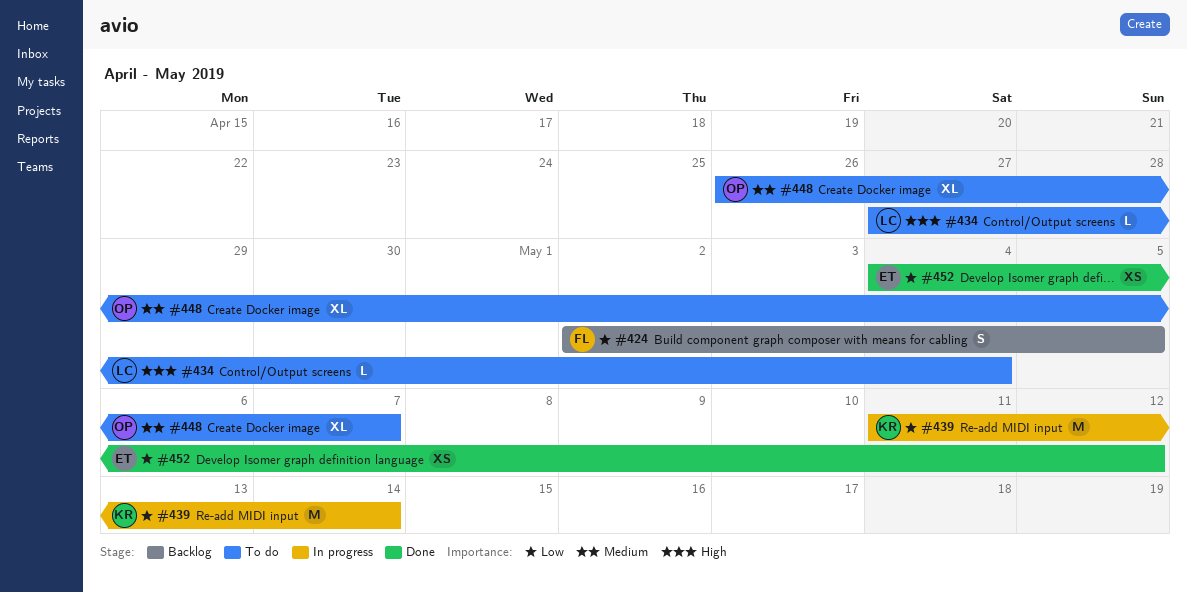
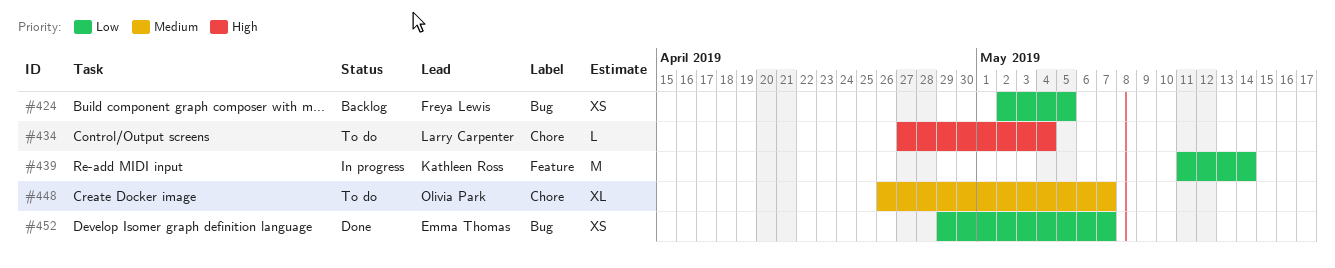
#424, estimate: S -> XS
#452, start: May 4 -> Apr 29
#452, due: May 12 -> May 7

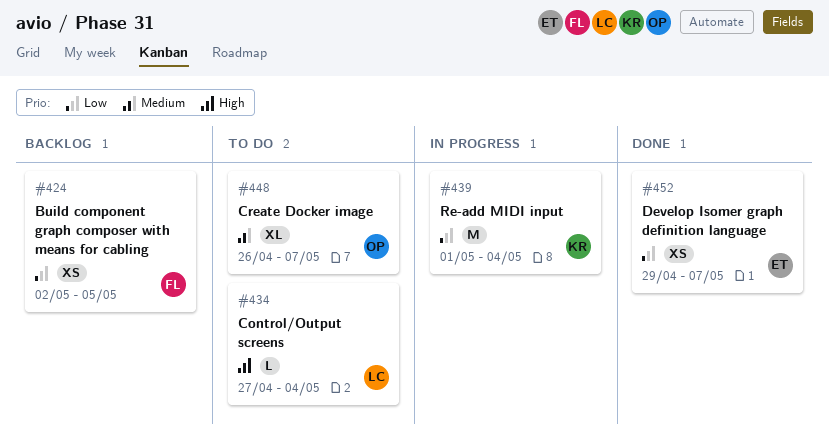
#439, start: May 11 -> May 1
#439, due: May 14 -> May 4

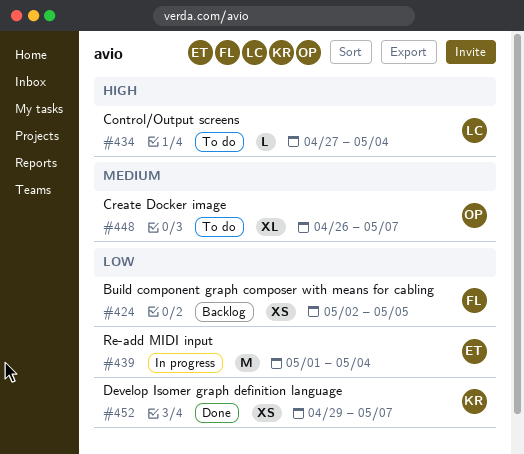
#439, owner: KR -> ET
#452, owner: ET -> KR

